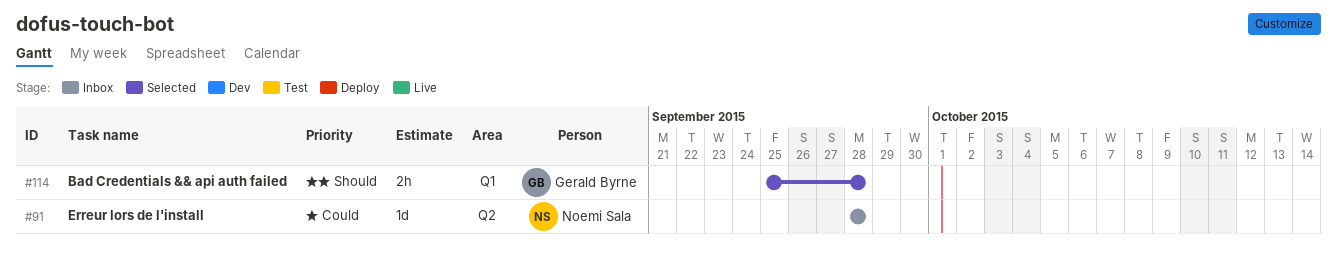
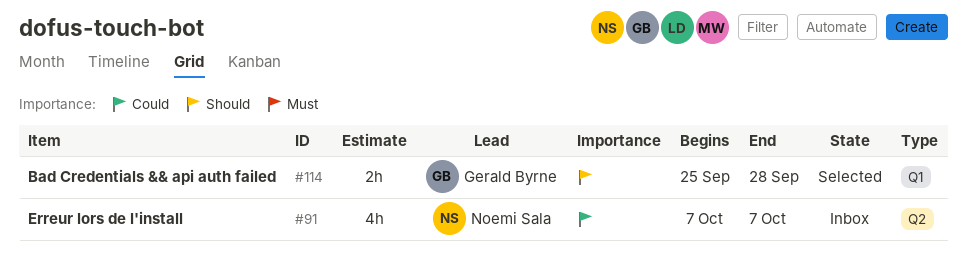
#91, estimate: 1d -> 4h
#91, start: Sep 28 -> Oct 7
#91, due: Sep 28 -> Oct 7

